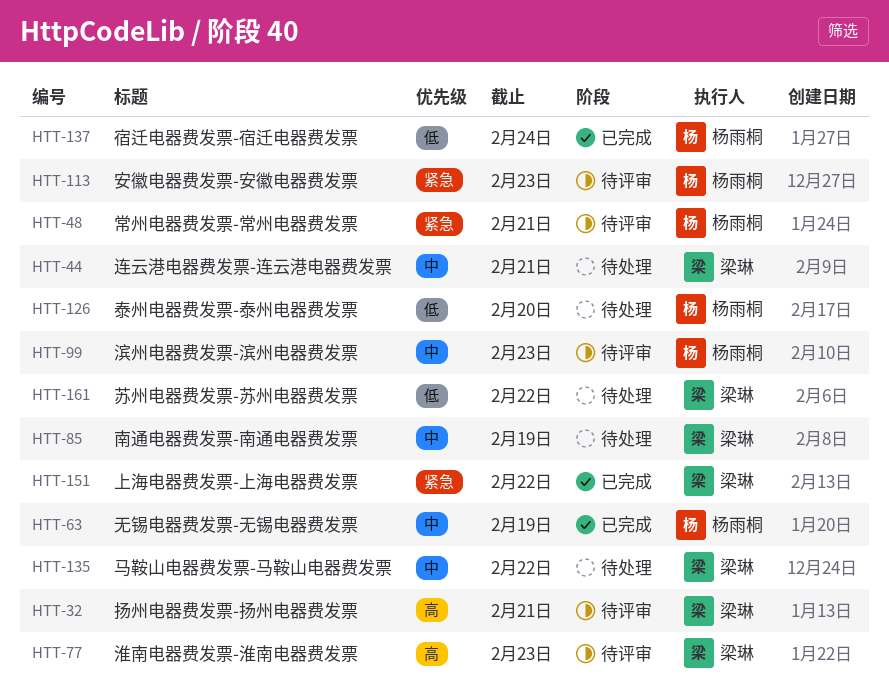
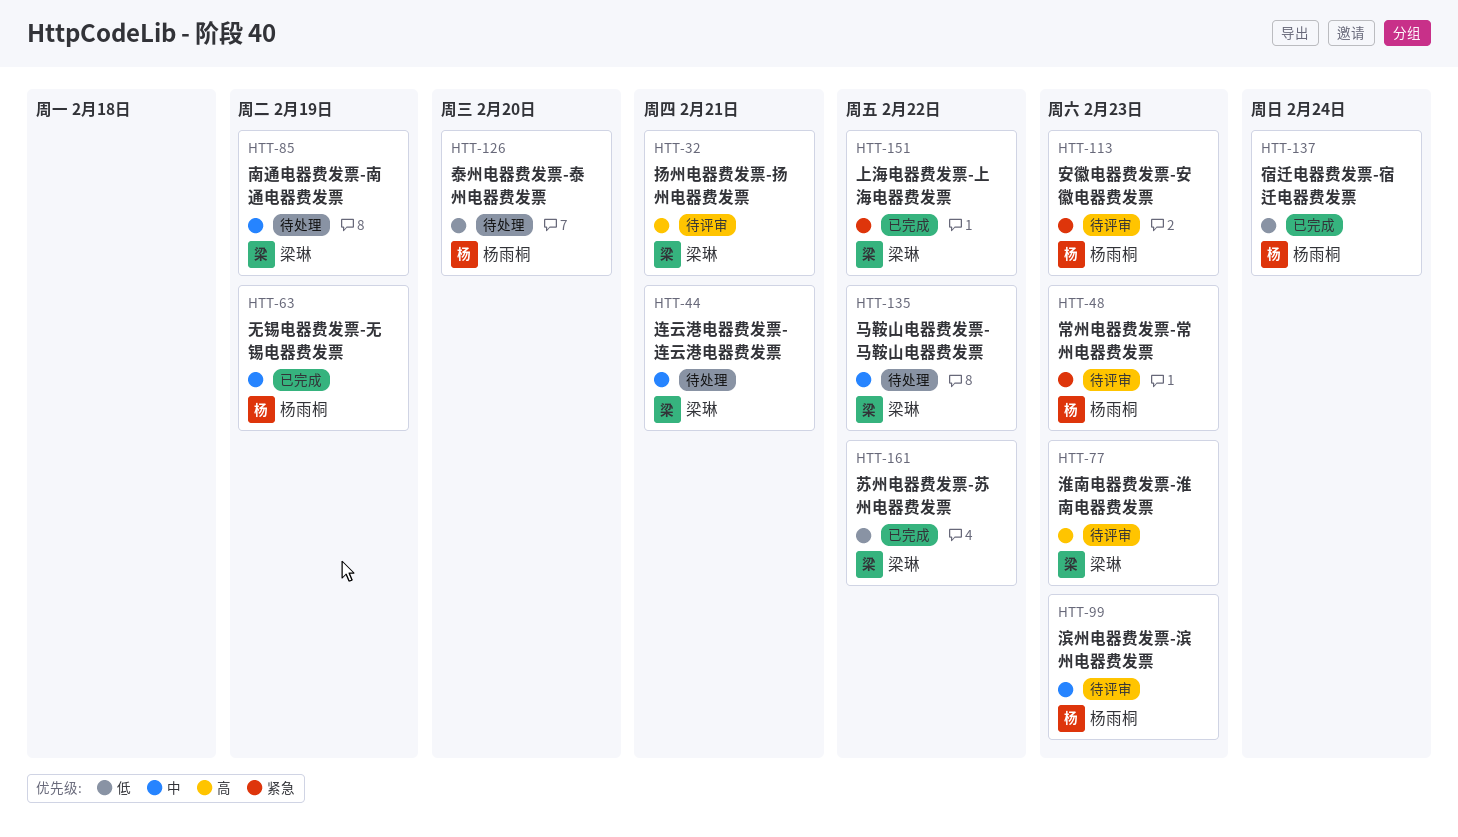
HTT-48, due: Feb 21 -> Feb 23
HTT-161, status: 待处理 -> 已完成

